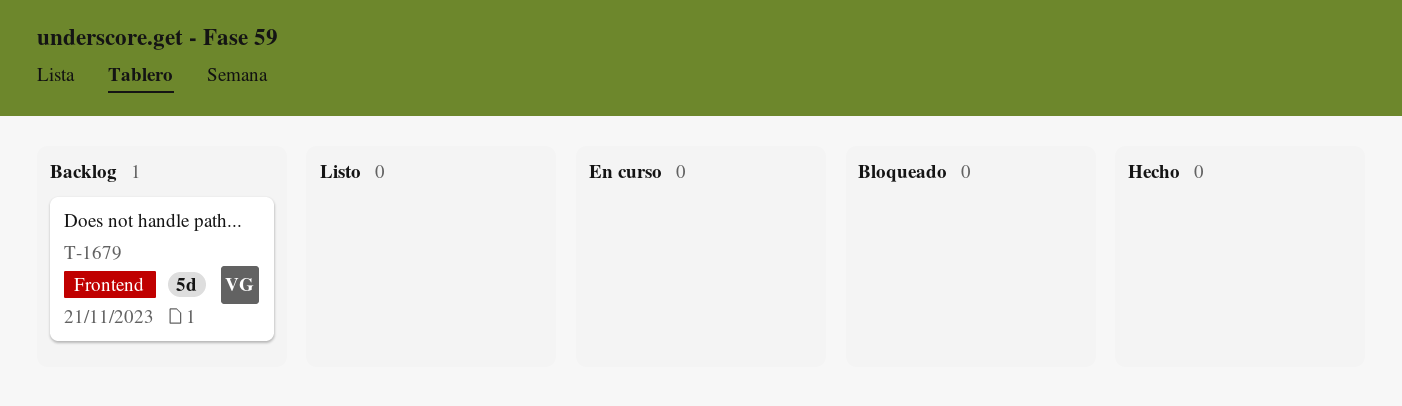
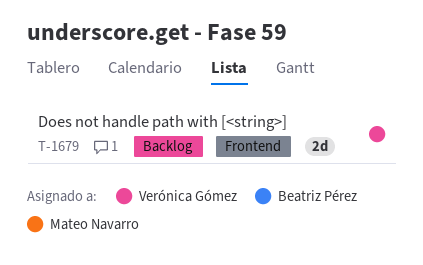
T-1679, estimate: 5d -> 2d

